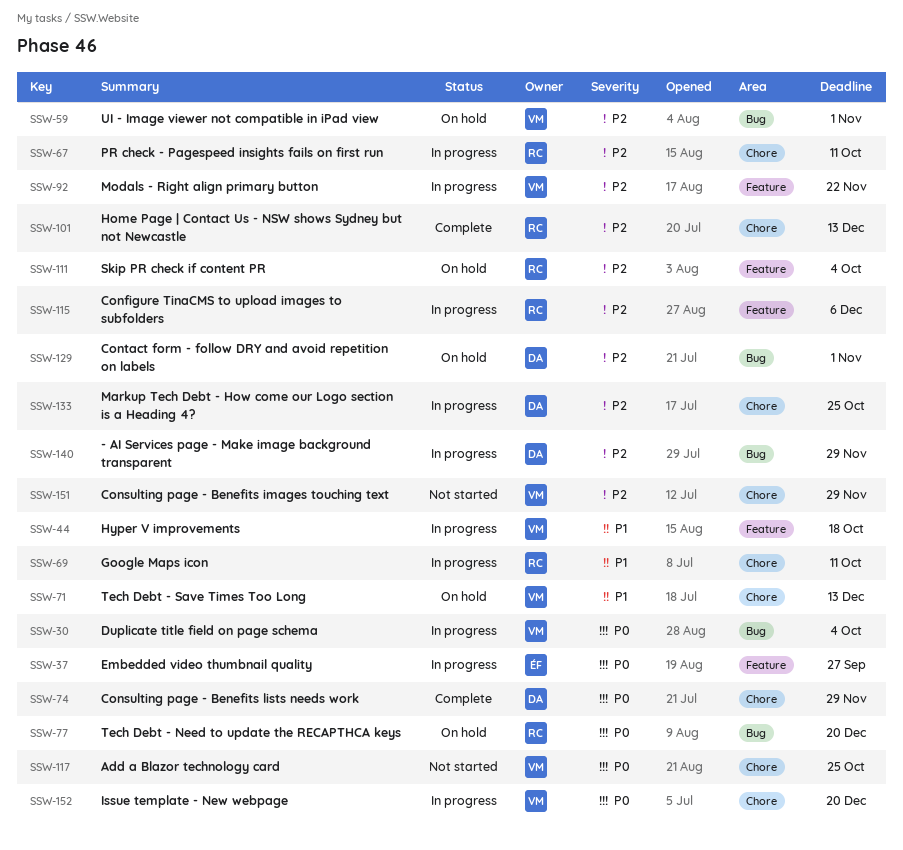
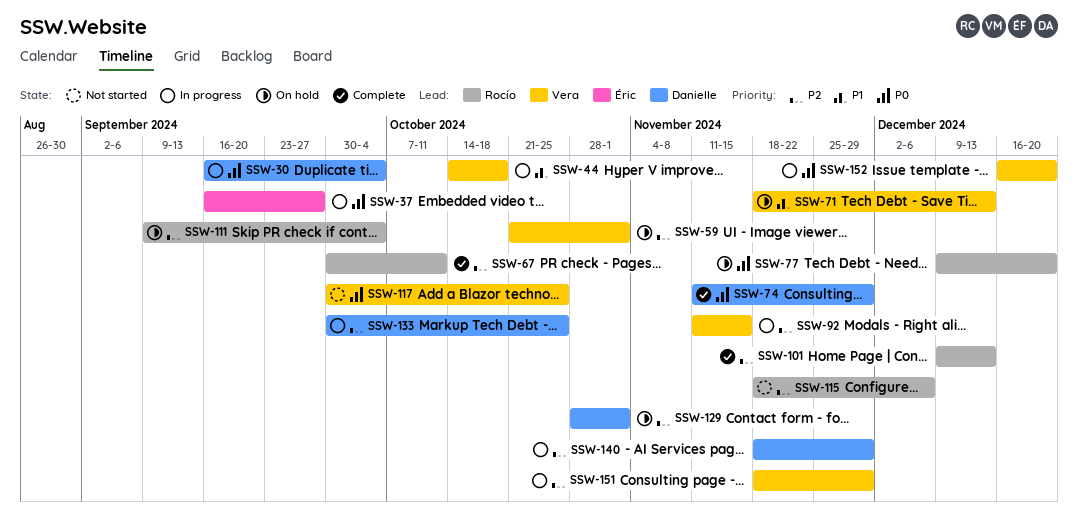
SSW-30, owner: Vera -> Danielle
SSW-67, status: In progress -> Complete
SSW-69: present -> none
SSW-92, due: Nov 22 -> Nov 15
SSW-115, status: In progress -> Not started
SSW-151, status: Not started -> In progress

